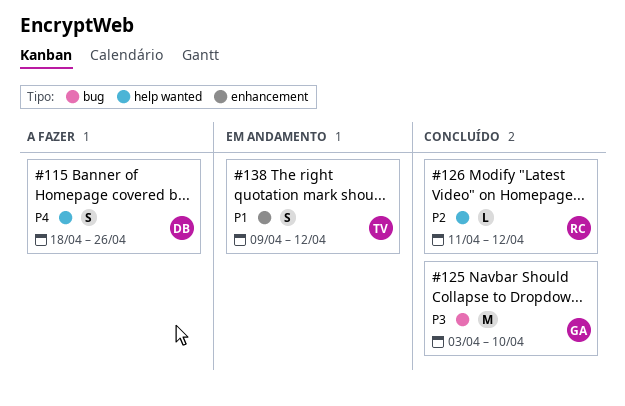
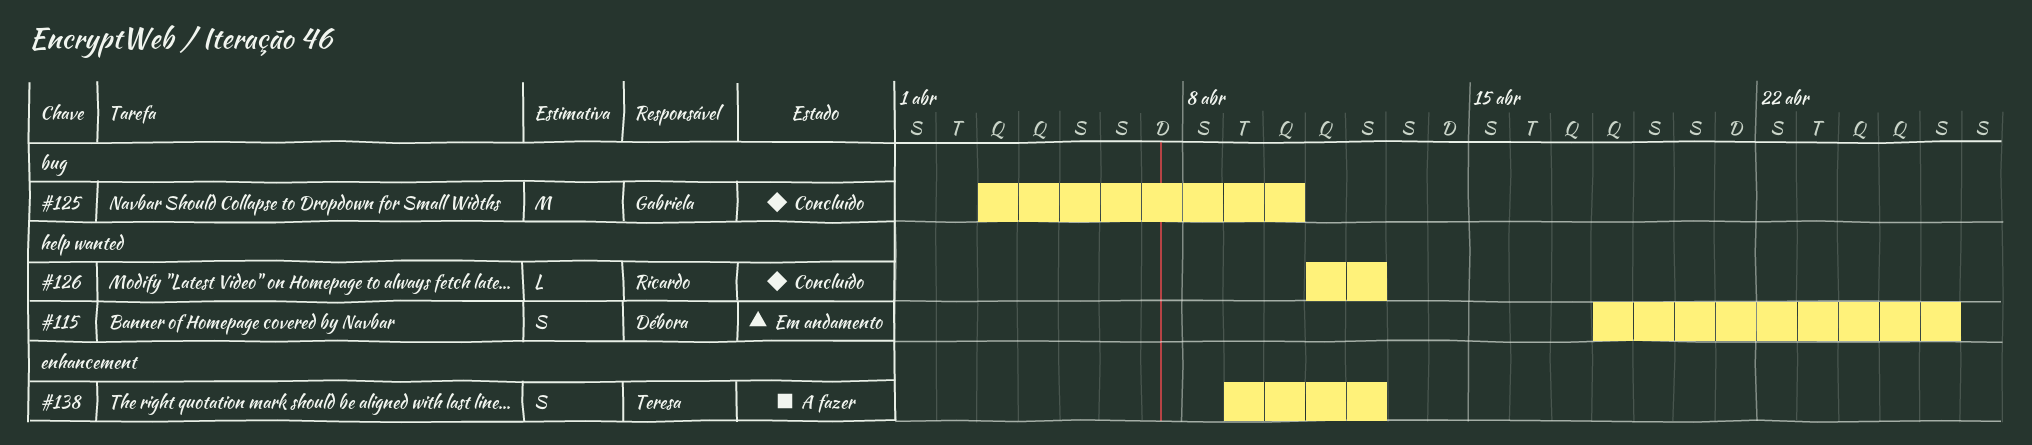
#115, status: A fazer -> Em andamento
#138, status: Em andamento -> A fazer

